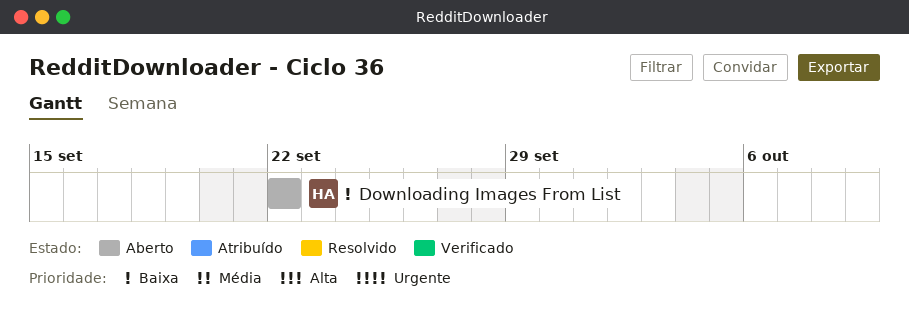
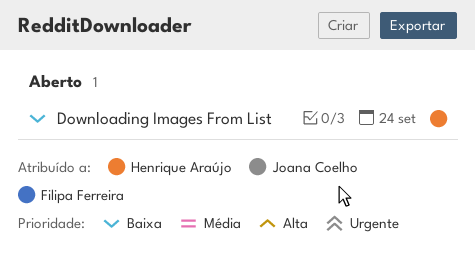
Downloading Images From List, due: Sep 22 -> Sep 24

